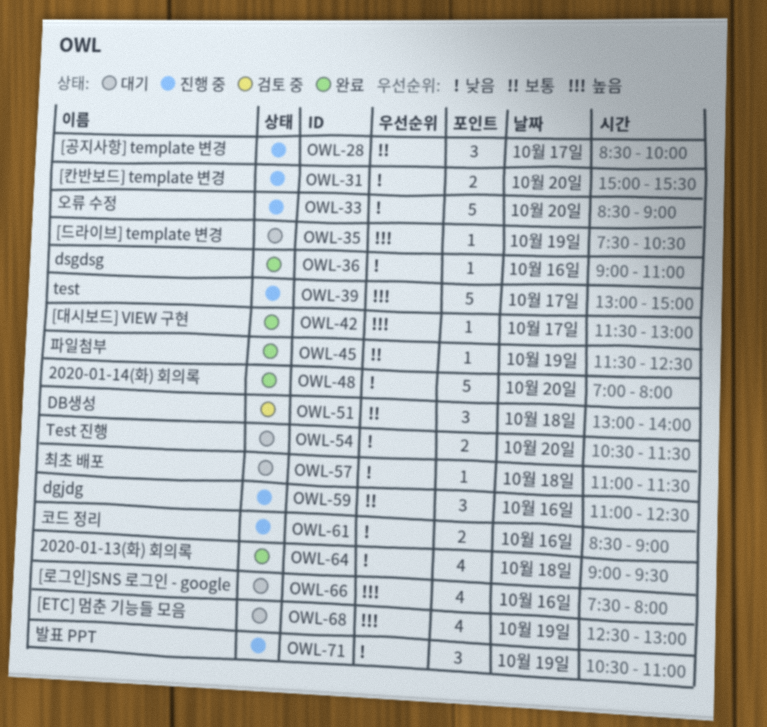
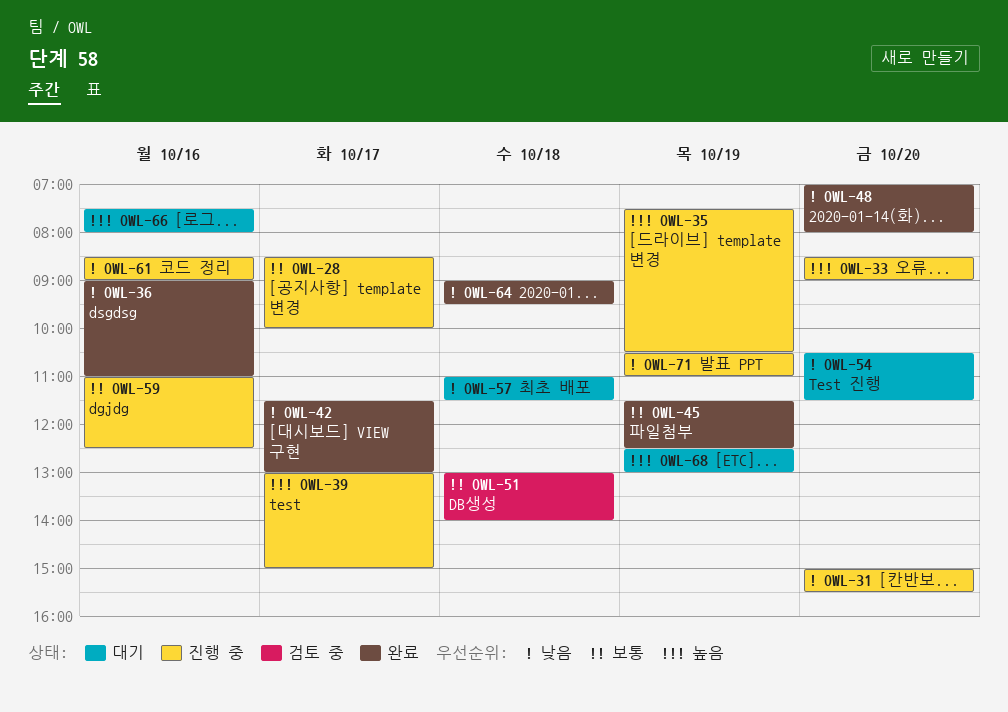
OWL-33, priority: 낮음 -> 높음
OWL-35, status: 대기 -> 진행 중
OWL-42, priority: 높음 -> 낮음

